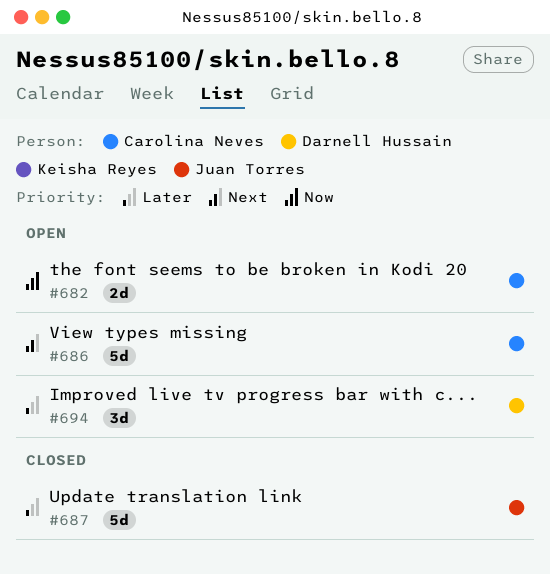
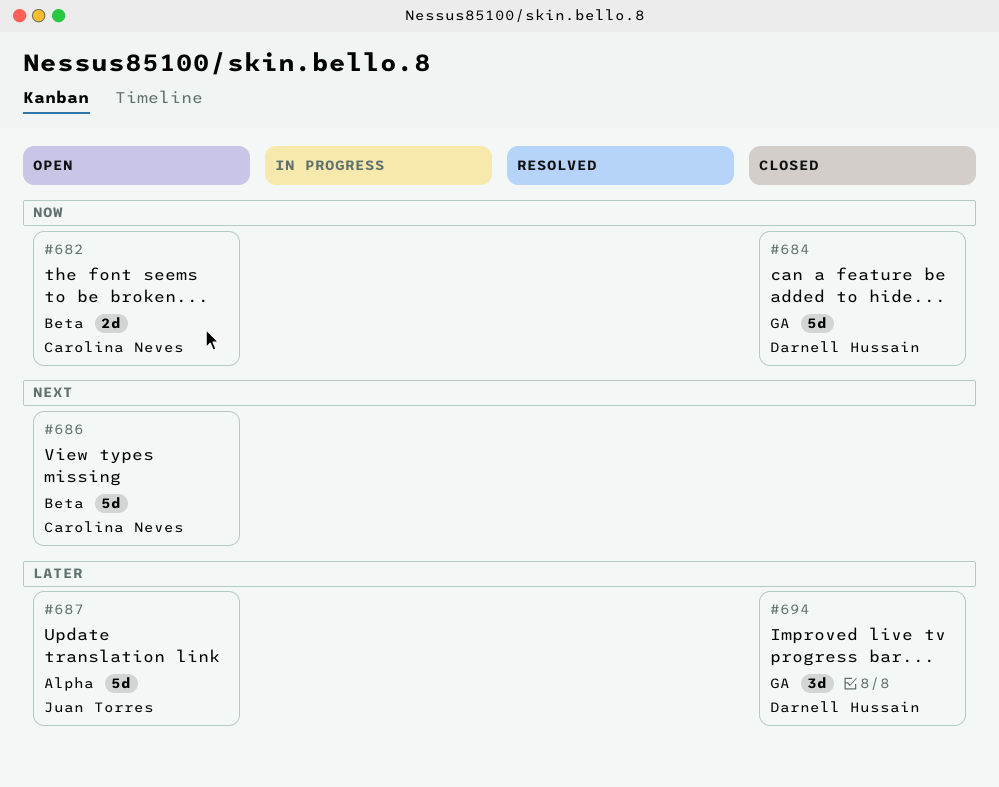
#684: none -> present
#687, status: Closed -> Open
#694, status: Open -> Closed

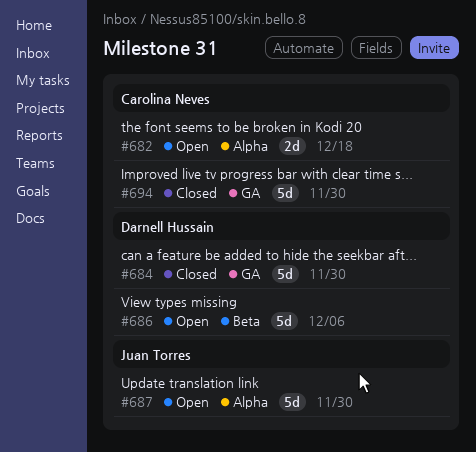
#682, label: Beta -> Alpha
#686, owner: Carolina Neves -> Darnell Hussain
#694, owner: Darnell Hussain -> Carolina Neves
#694, estimate: 3d -> 5d

